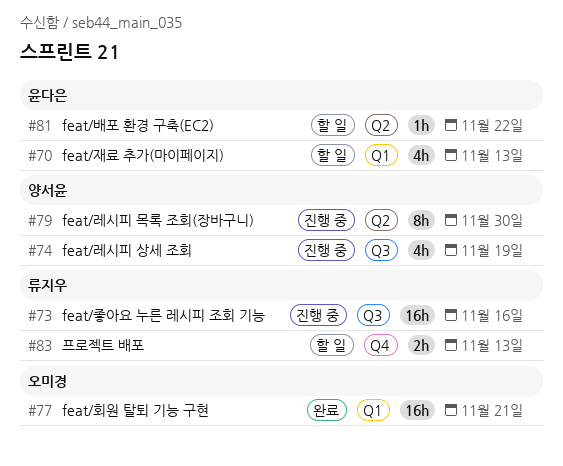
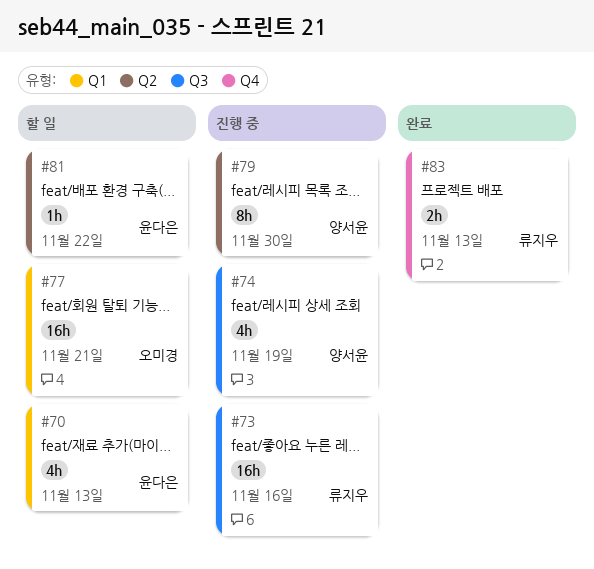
#77, status: 완료 -> 할 일
#83, status: 할 일 -> 완료

